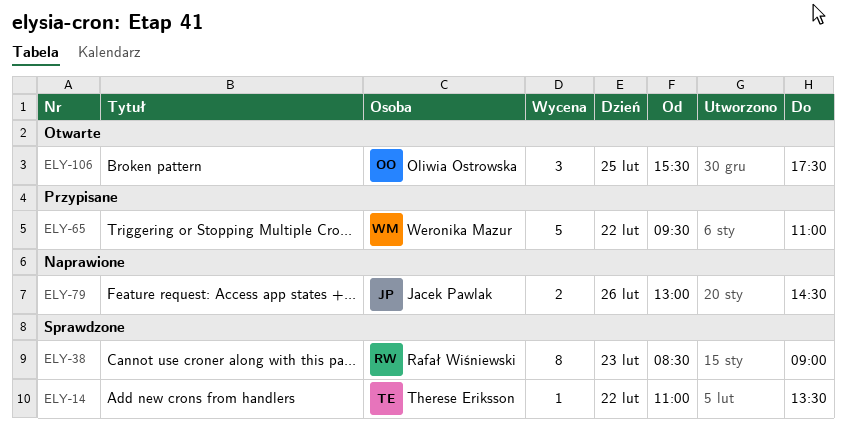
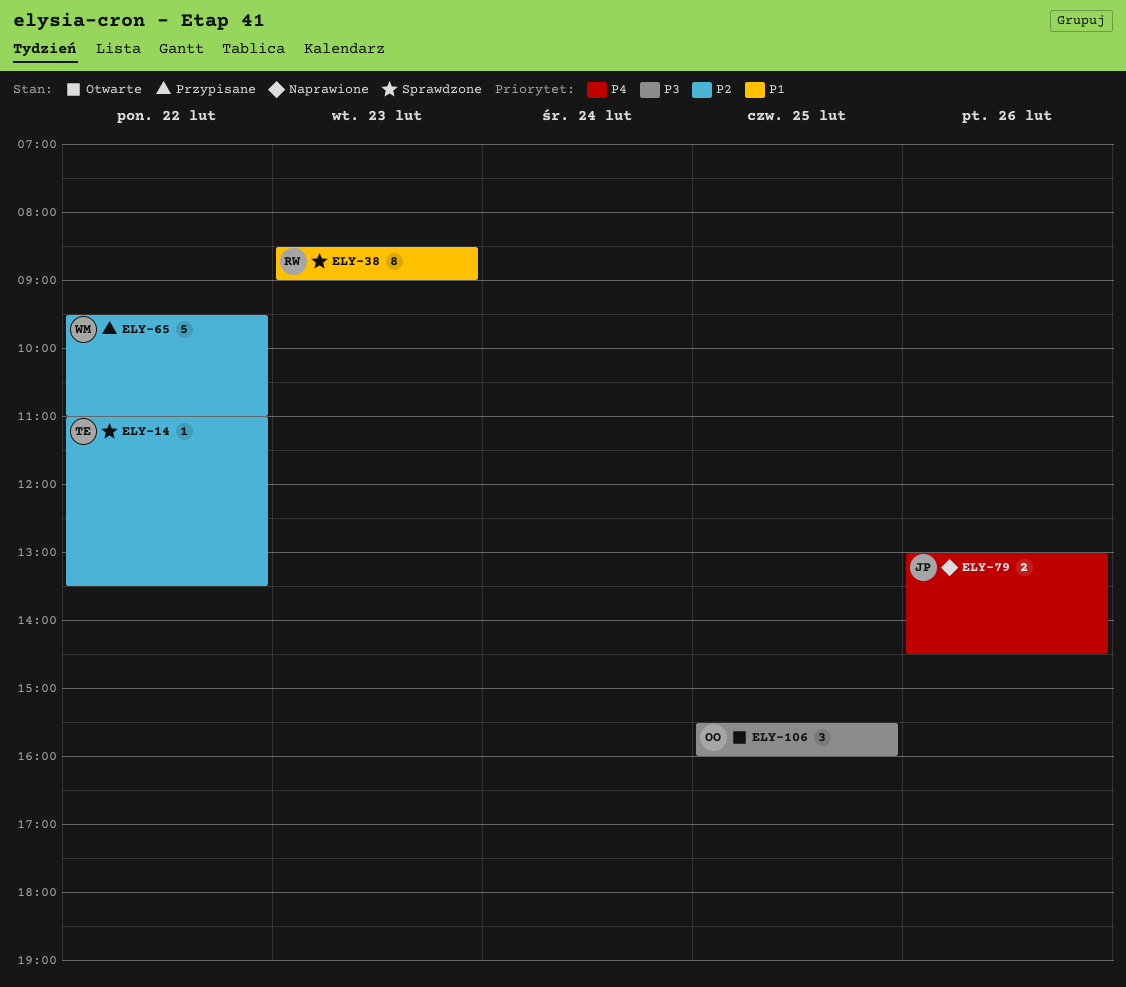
ELY-106, ends: 17:30 -> 16:00

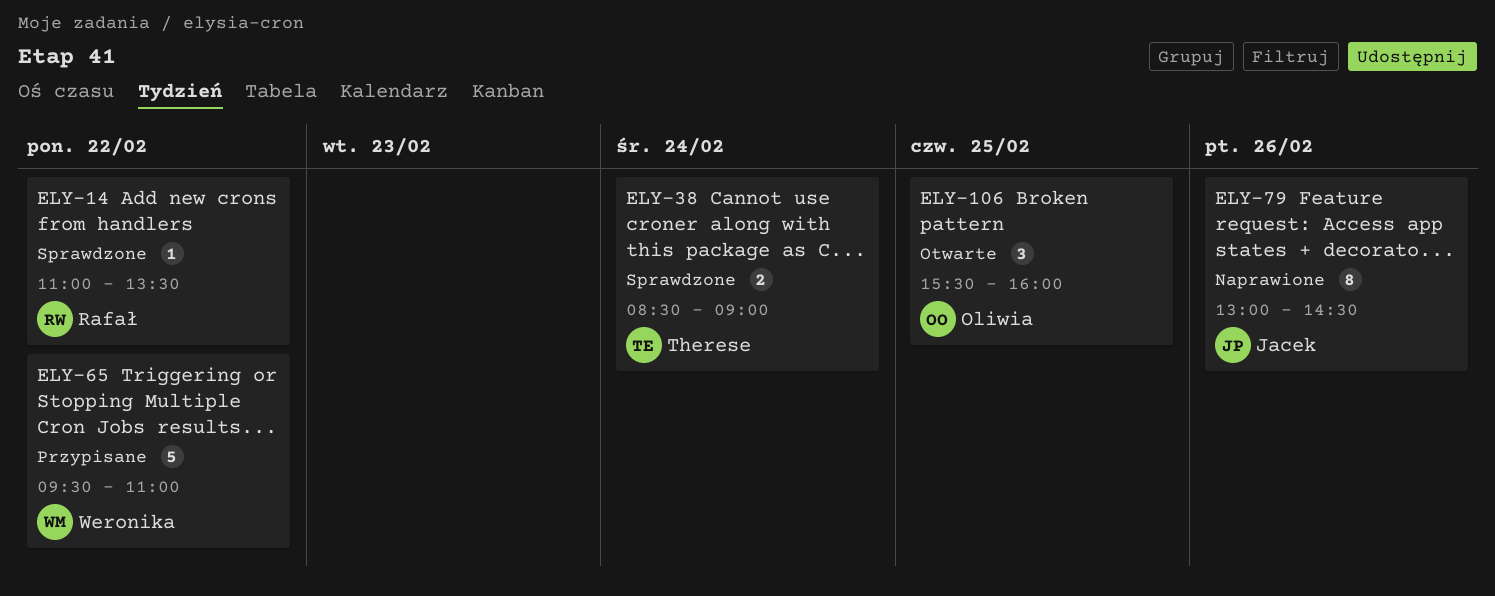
ELY-14, owner: Therese -> Rafał
ELY-38, owner: Rafał -> Therese
ELY-38, estimate: 8 -> 2
ELY-38, day: Feb 23 -> Feb 24
ELY-79, estimate: 2 -> 8

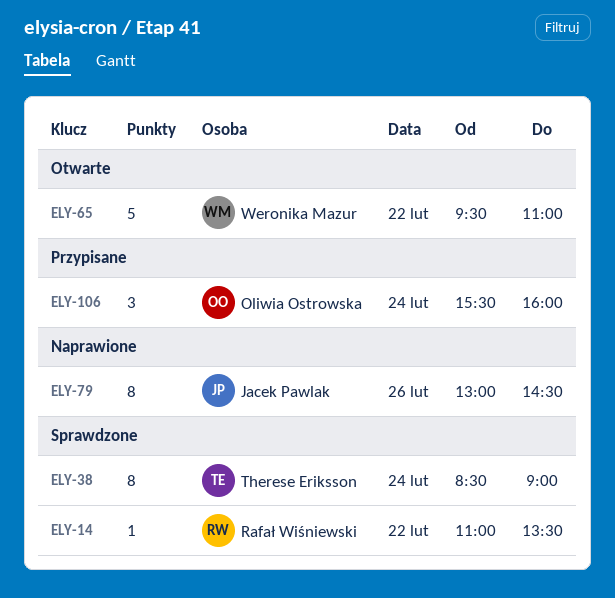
ELY-38, estimate: 2 -> 8
ELY-65, status: Przypisane -> Otwarte
ELY-106, status: Otwarte -> Przypisane
ELY-106, day: Feb 25 -> Feb 24

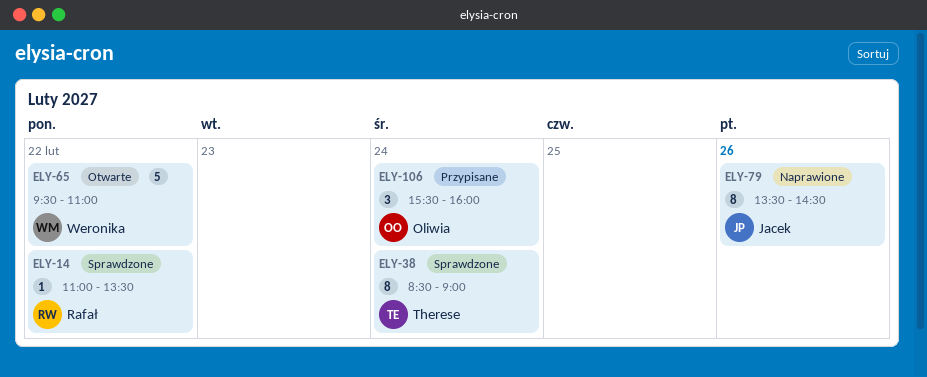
ELY-79, begins: 13:00 -> 13:30

